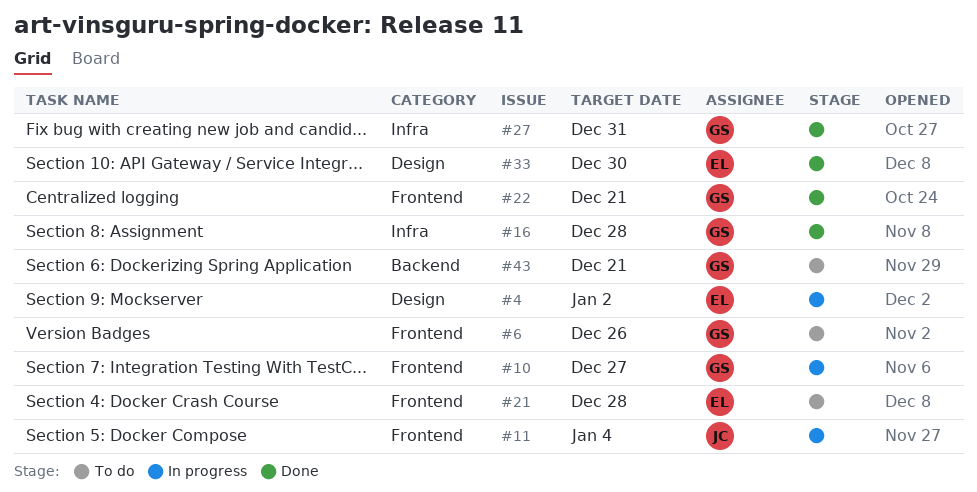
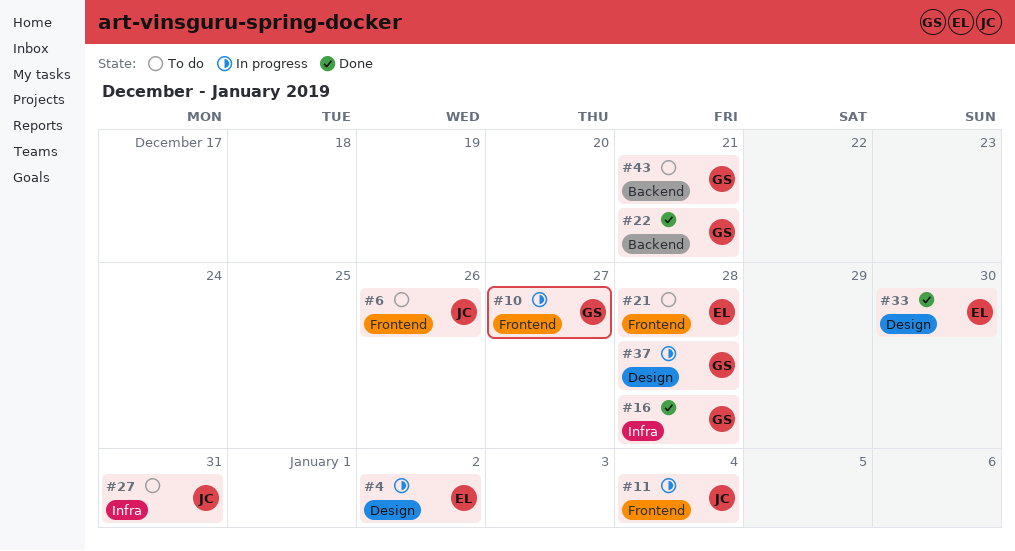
#6, owner: GS -> JC
#22, label: Frontend -> Backend
#27, status: Done -> To do
#27, owner: GS -> JC
#37: none -> present

